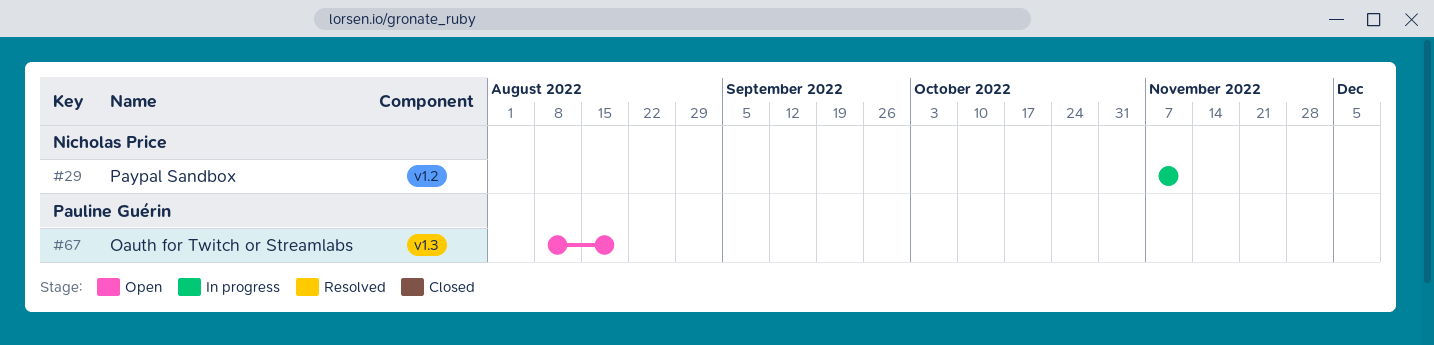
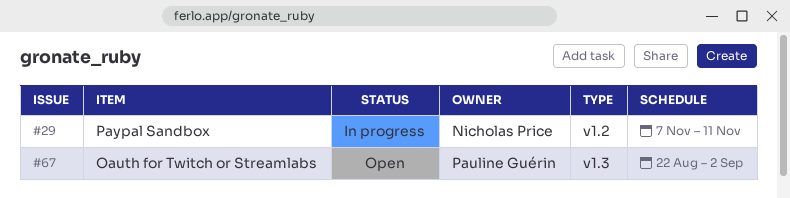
#67, start: Aug 8 -> Aug 22
#67, due: Aug 19 -> Sep 2

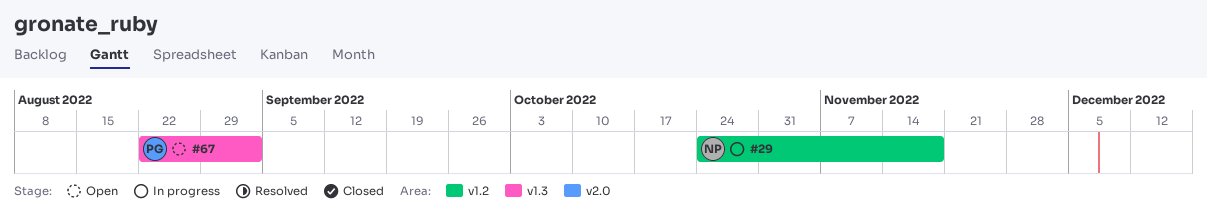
#29, start: Nov 7 -> Oct 24
#29, due: Nov 11 -> Nov 18

